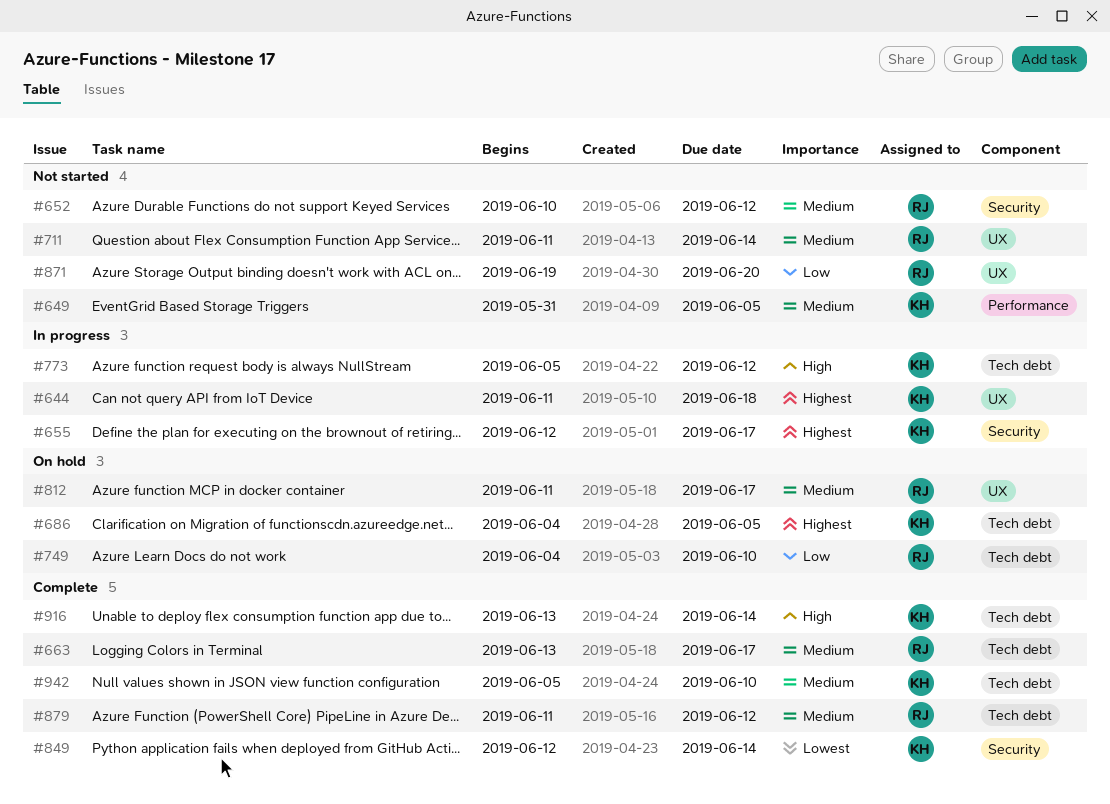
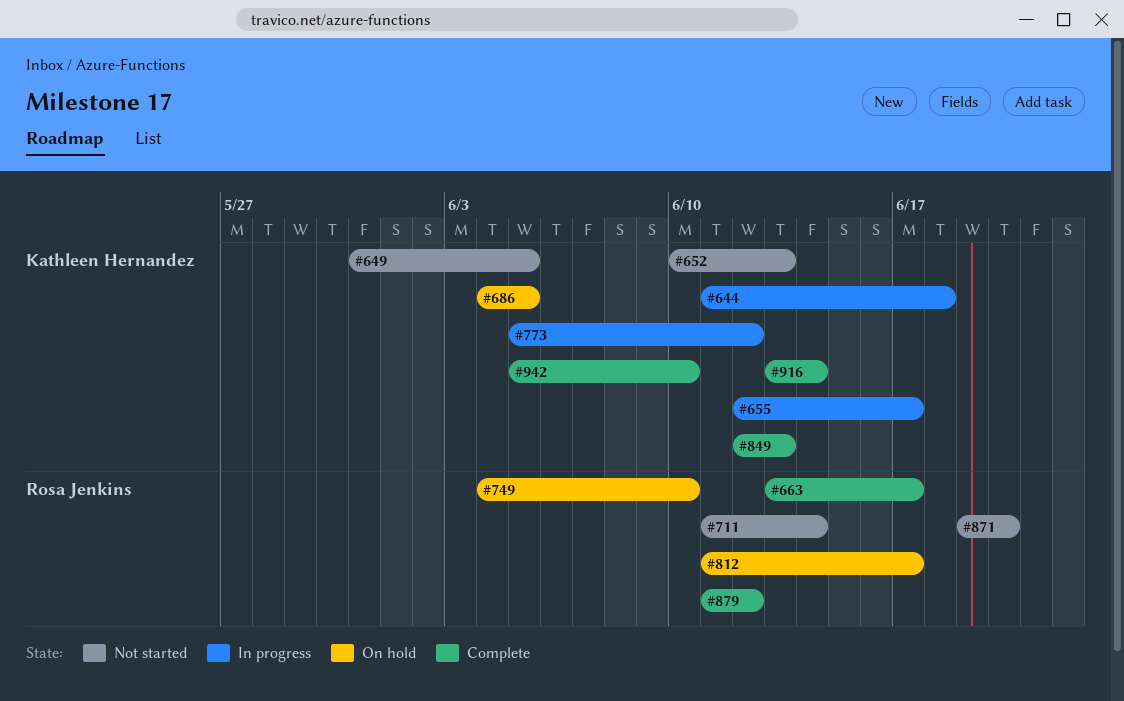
#652, owner: Rosa Jenkins -> Kathleen Hernandez
#652, due: Jun 12 -> Jun 13
#849, due: Jun 14 -> Jun 13

